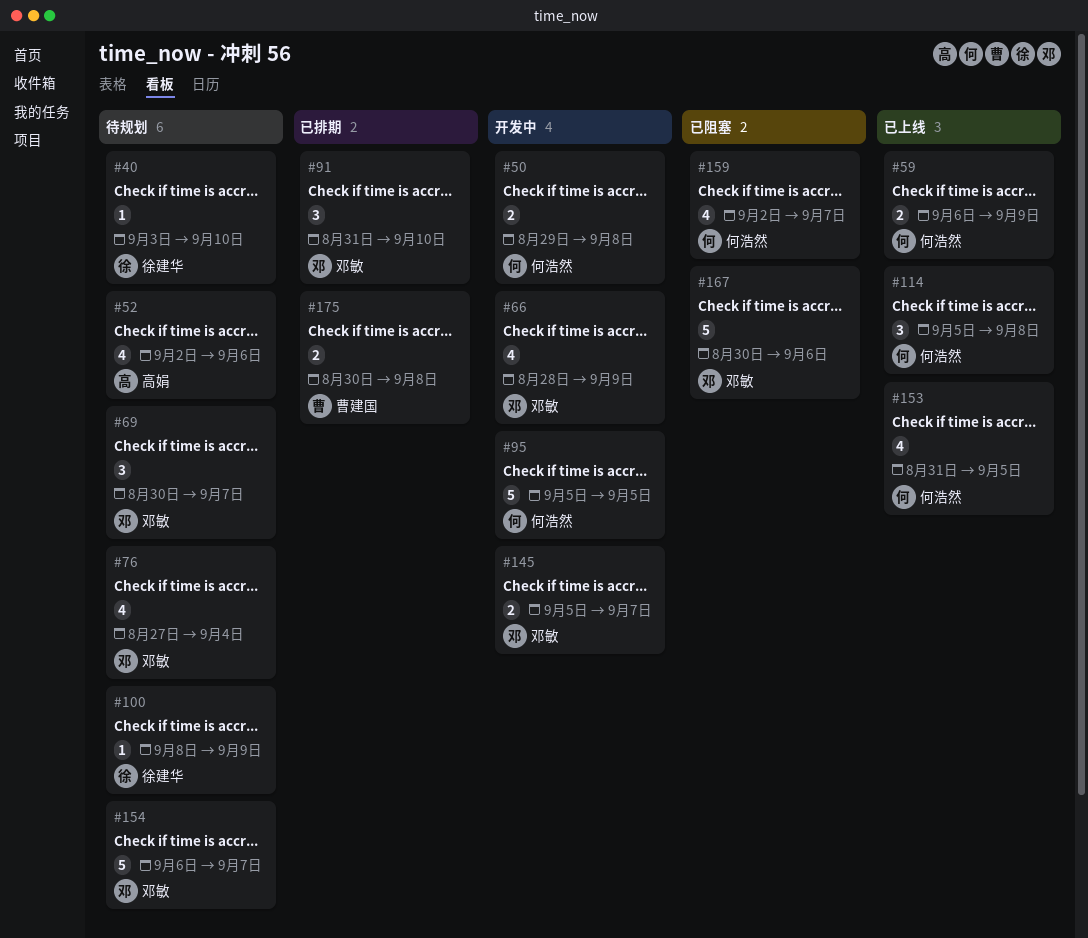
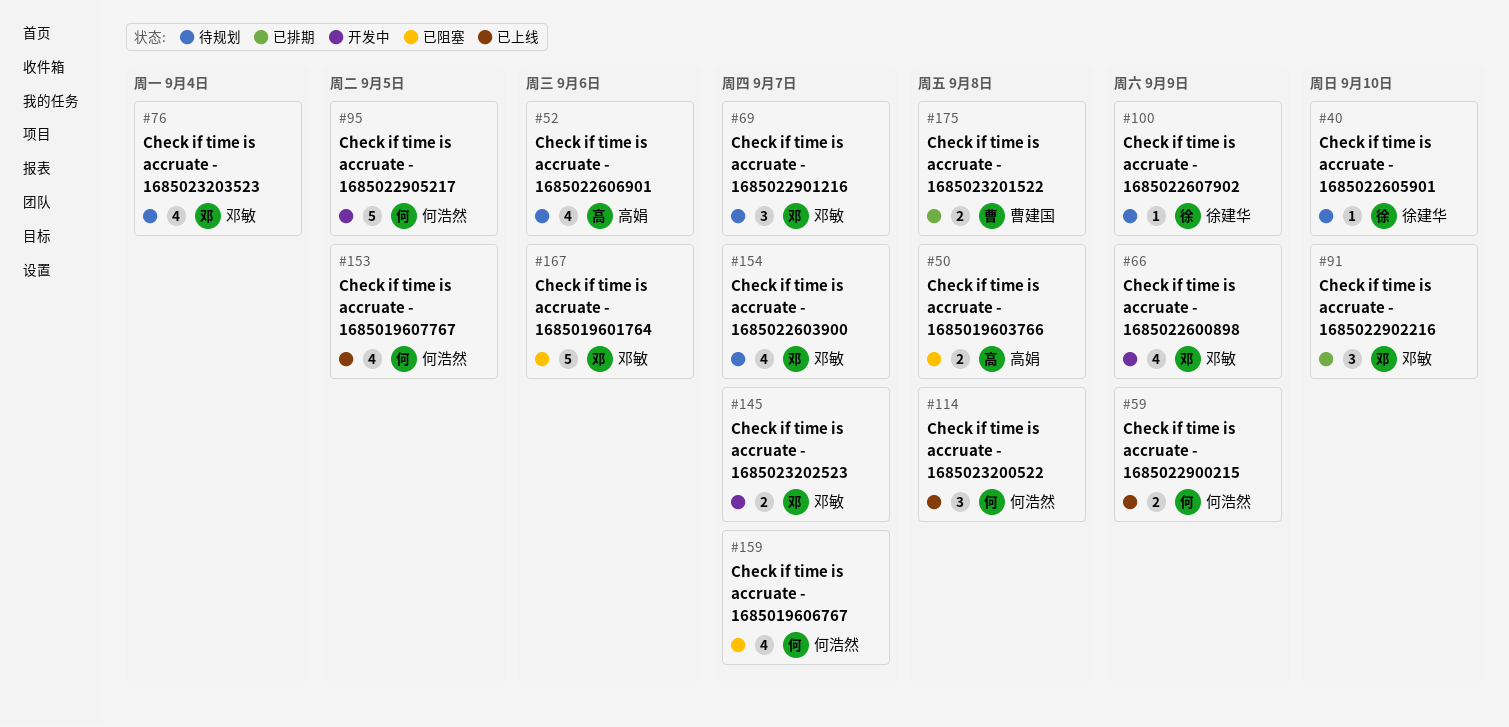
#50, status: 开发中 -> 已阻塞
#50, owner: 何浩然 -> 高娟
#154, estimate: 5 -> 4

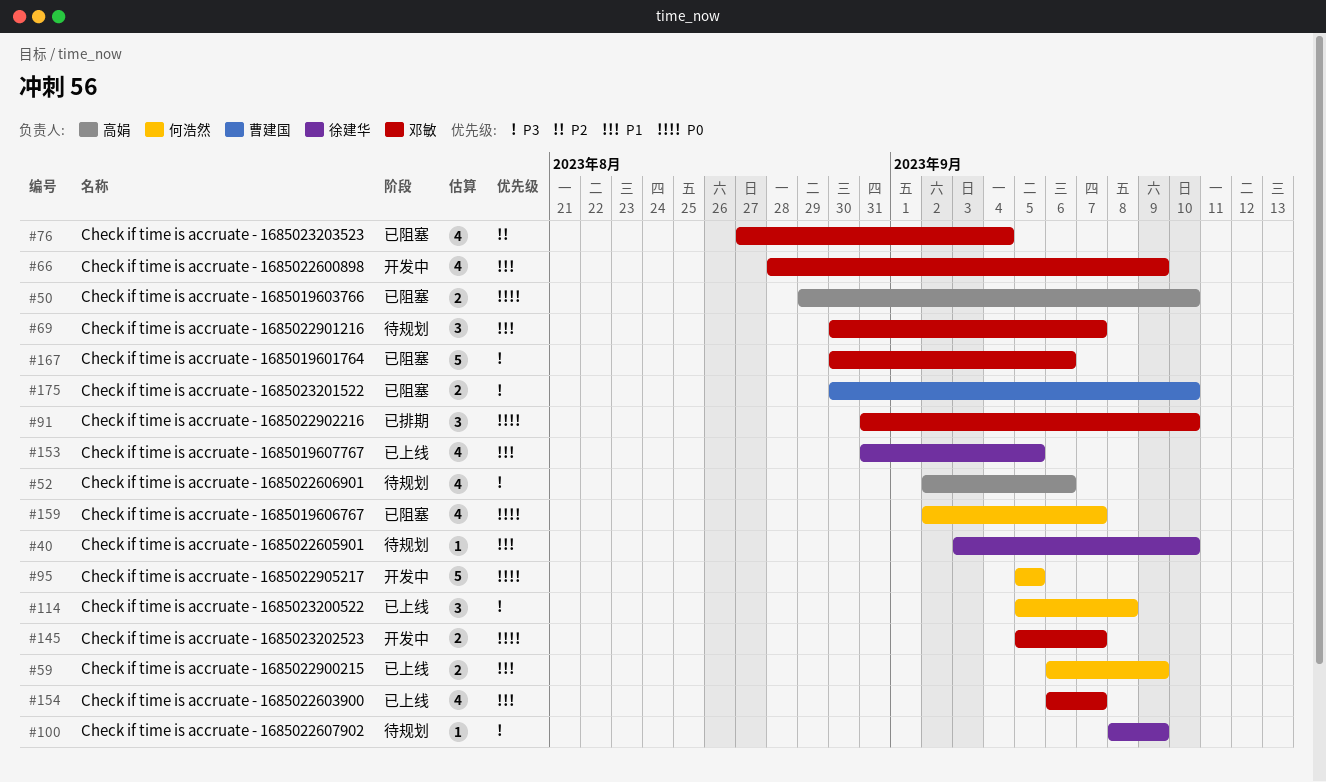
#50, due: Sep 8 -> Sep 10
#76, status: 待规划 -> 已阻塞
#153, owner: 何浩然 -> 徐建华
#154, status: 待规划 -> 已上线
#175, status: 已排期 -> 已阻塞
#175, due: Sep 8 -> Sep 10

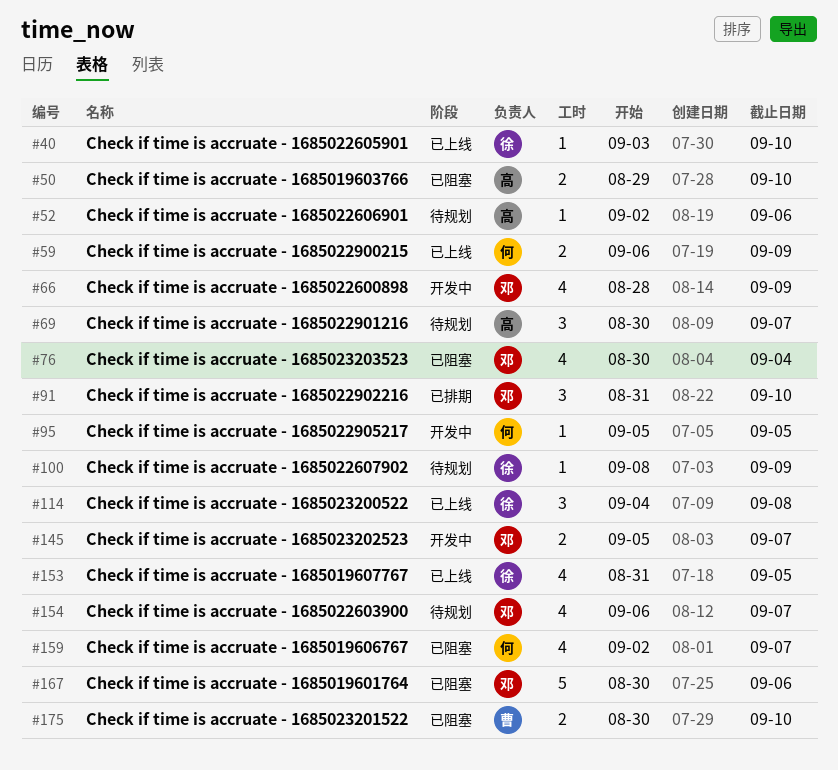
#40, status: 待规划 -> 已上线
#52, estimate: 4 -> 1
#69, owner: 邓敏 -> 高娟
#76, start: Aug 27 -> Aug 30
#95, estimate: 5 -> 1
#114, owner: 何浩然 -> 徐建华
#114, start: Sep 5 -> Sep 4
#154, status: 已上线 -> 待规划

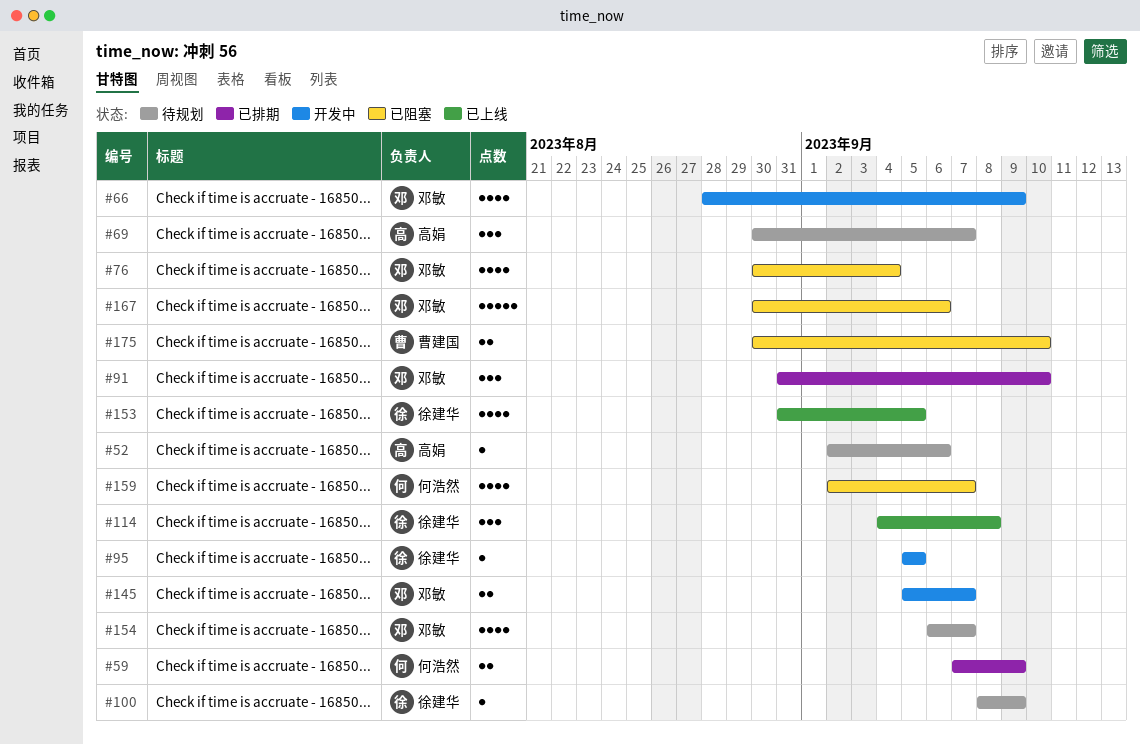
#40: present -> none
#50: present -> none
#59, status: 已上线 -> 已排期
#59, start: Sep 6 -> Sep 7
#95, owner: 何浩然 -> 徐建华

